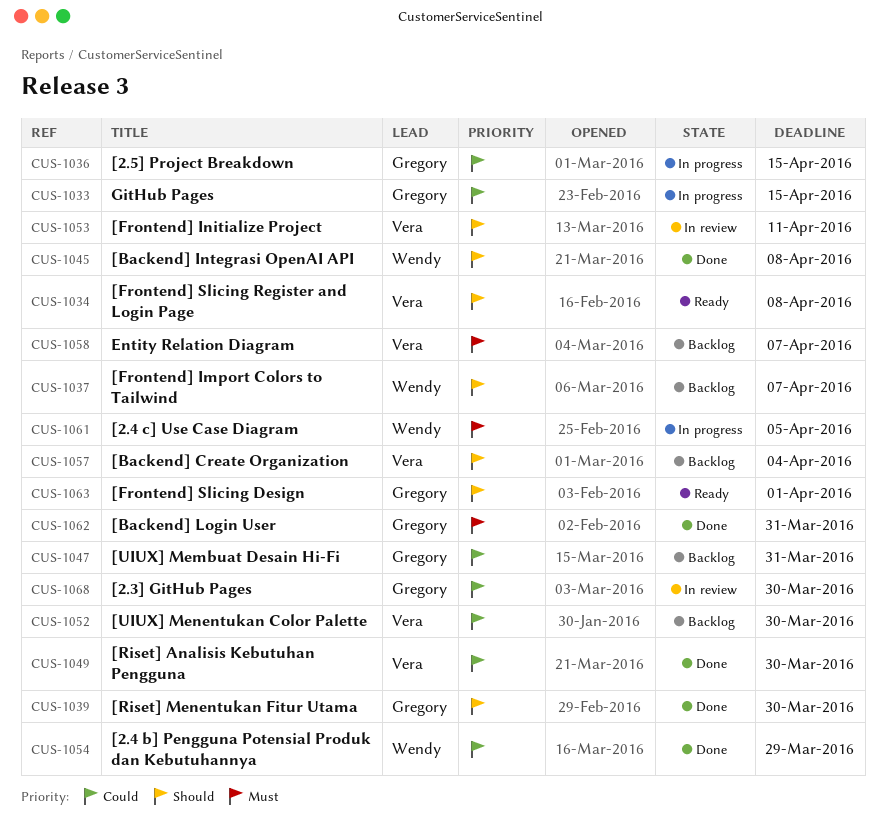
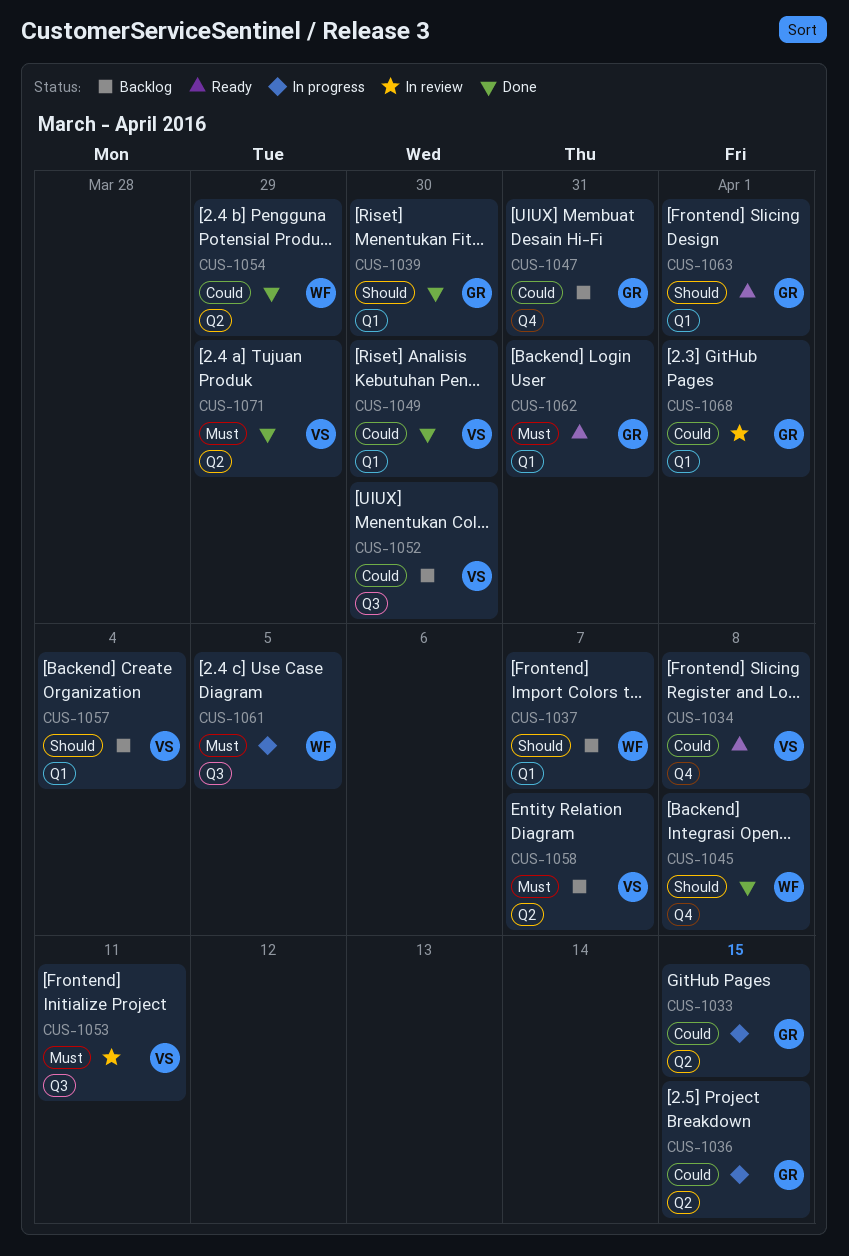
CUS-1034, priority: Should -> Could
CUS-1053, priority: Should -> Must
CUS-1062, status: Done -> Ready
CUS-1068, due: Mar 30 -> Apr 1
CUS-1071: none -> present

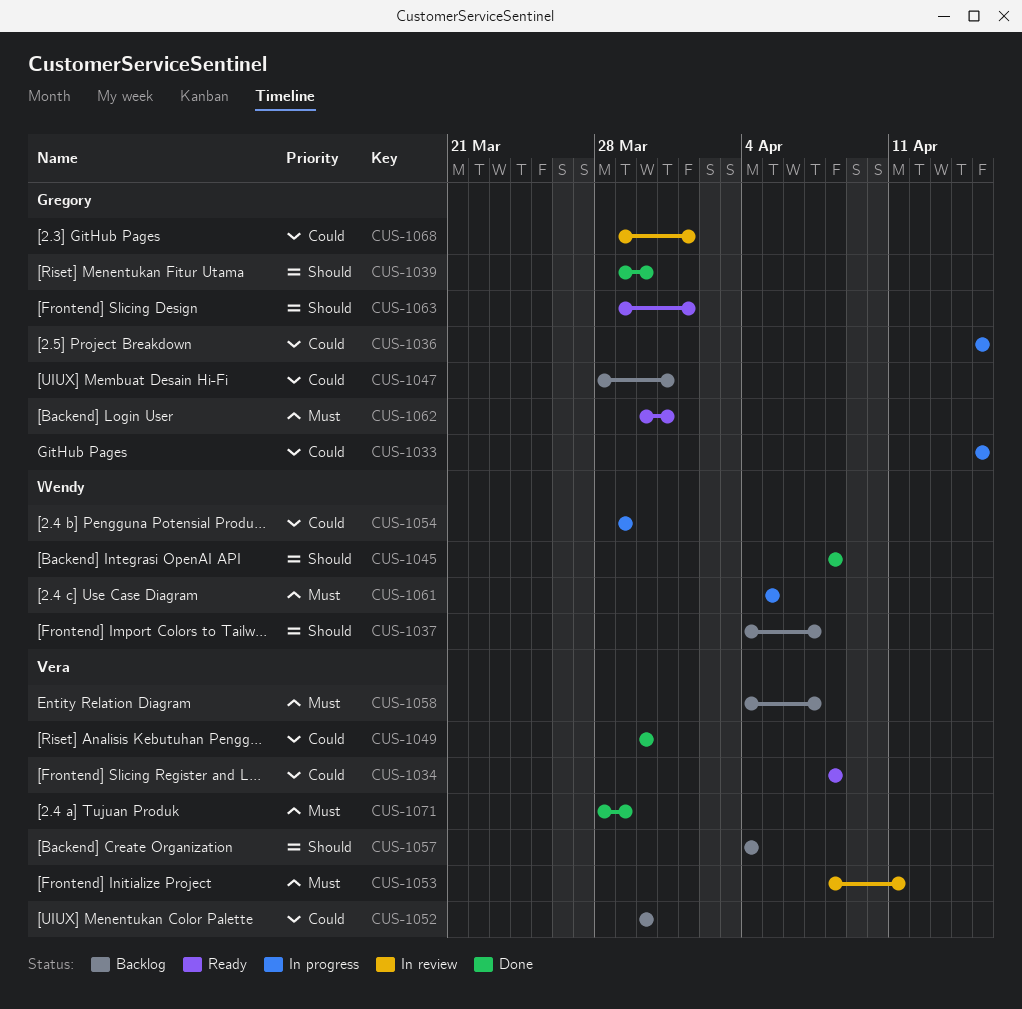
CUS-1054, status: Done -> In progress

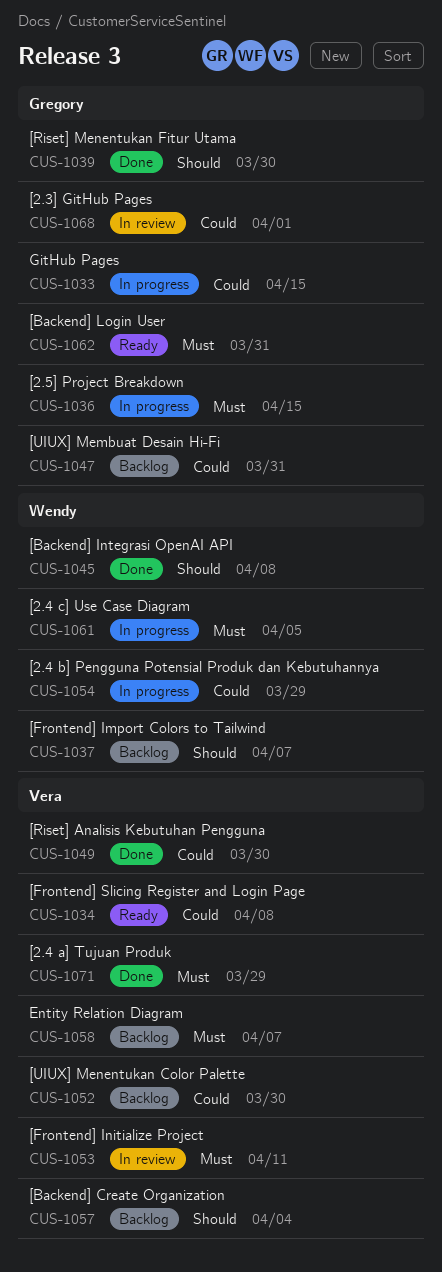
CUS-1036, priority: Could -> Must
CUS-1063: present -> none

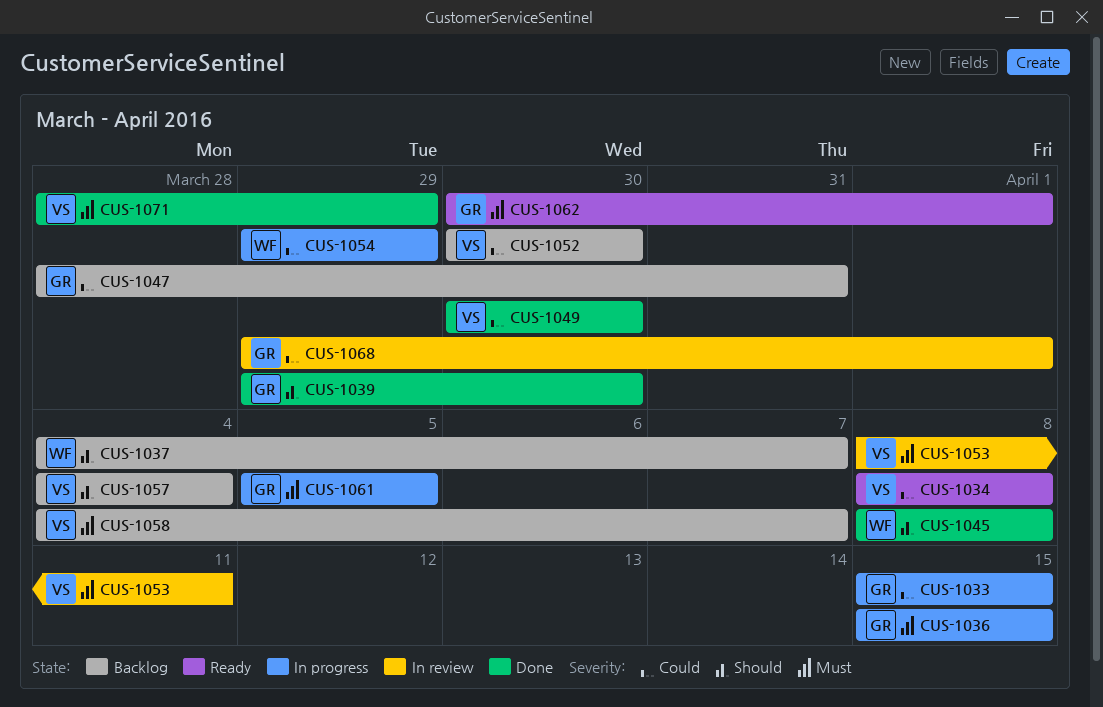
CUS-1061, owner: Wendy -> Gregory
CUS-1062, due: Mar 31 -> Apr 1

